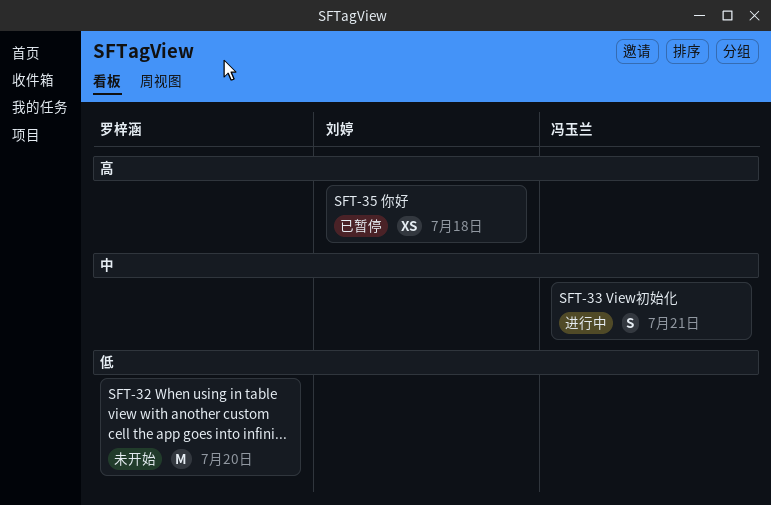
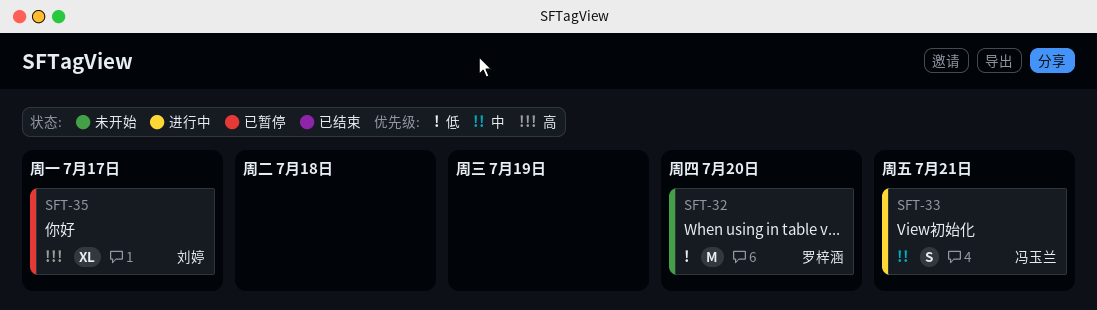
SFT-35, estimate: XS -> XL
SFT-35, due: Jul 18 -> Jul 17

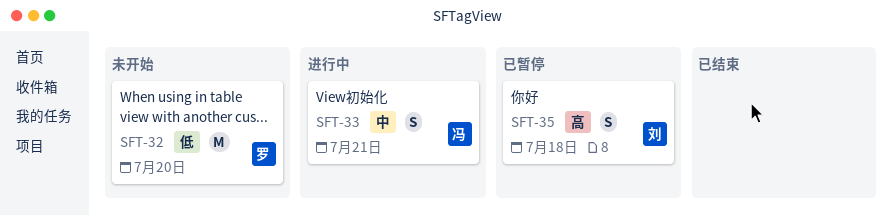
SFT-35, estimate: XL -> S
SFT-35, due: Jul 17 -> Jul 18

